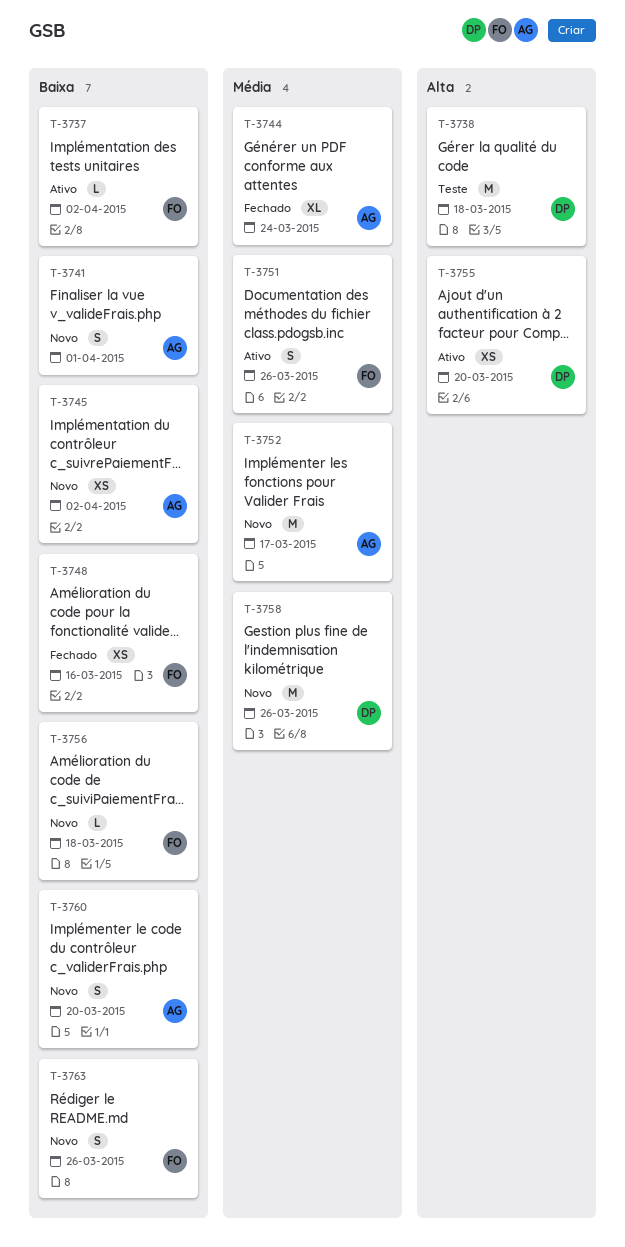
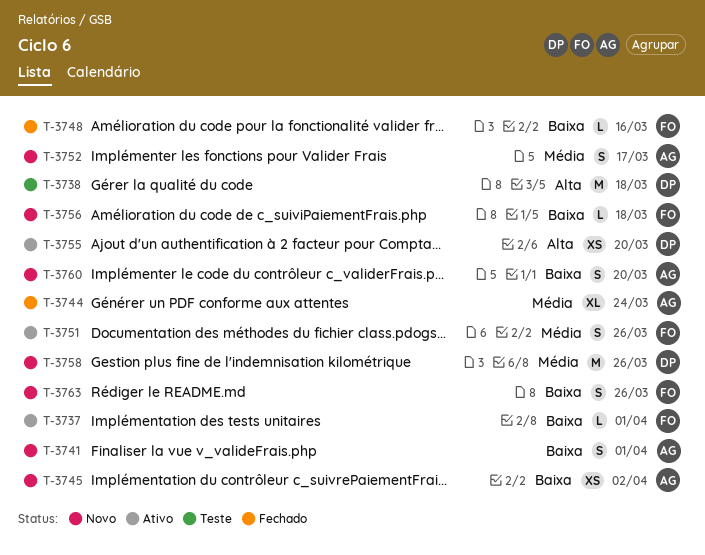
T-3737, due: Apr 2 -> Apr 1
T-3748, estimate: XS -> L
T-3752, estimate: M -> S

